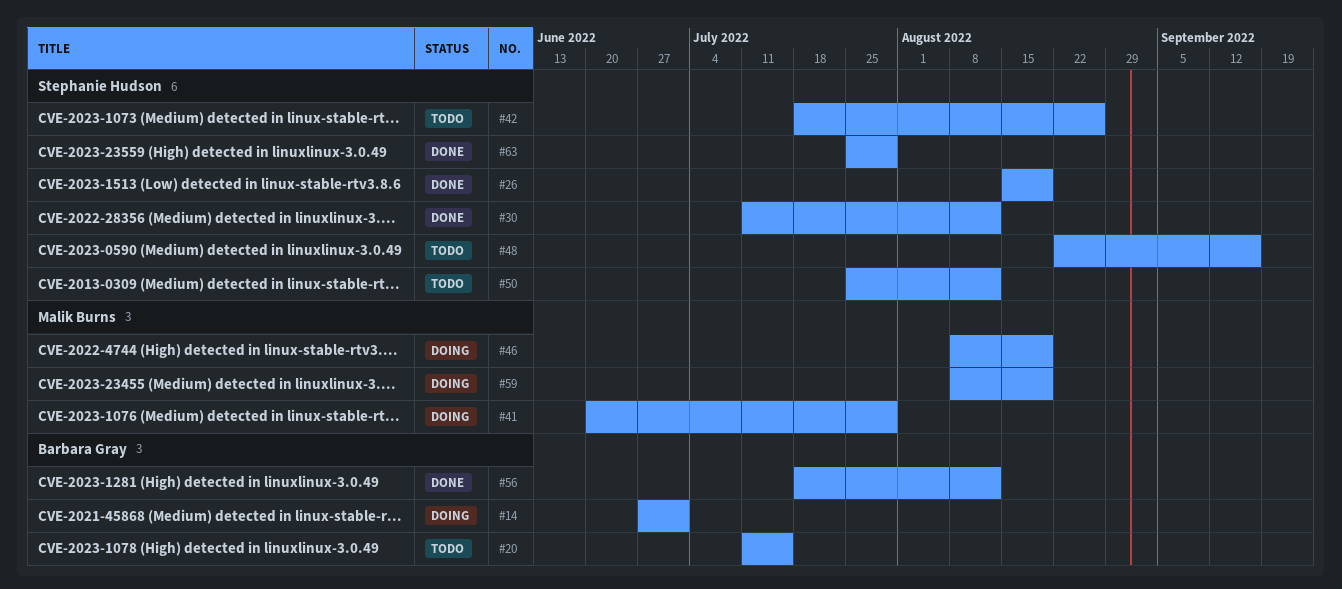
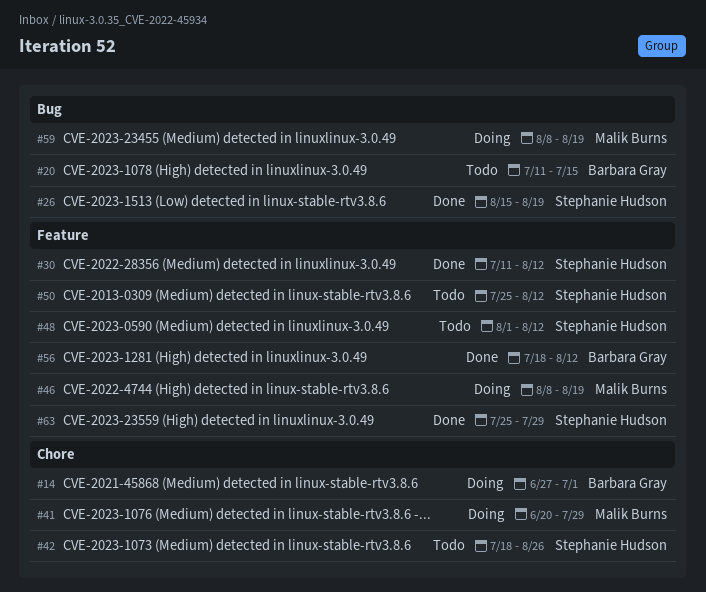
#48, start: Aug 22 -> Aug 1
#48, due: Sep 16 -> Aug 12

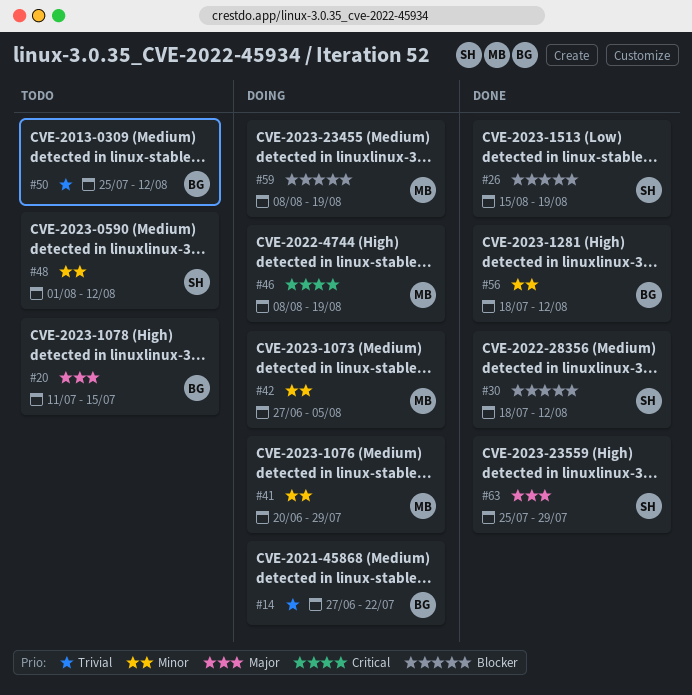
#14, due: Jul 1 -> Jul 22
#30, start: Jul 11 -> Jul 18
#42, status: Todo -> Doing
#42, owner: Stephanie Hudson -> Malik Burns
#42, start: Jul 18 -> Jun 27
#42, due: Aug 26 -> Aug 5
#50, owner: Stephanie Hudson -> Barbara Gray

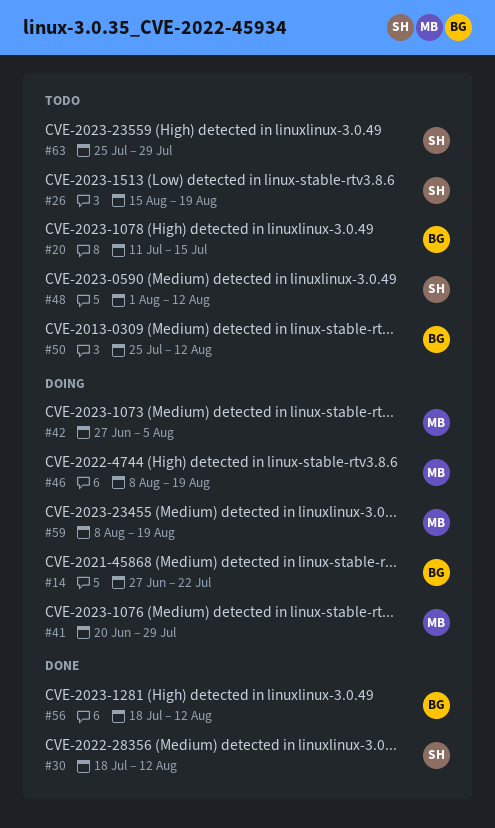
#26, status: Done -> Todo
#63, status: Done -> Todo

